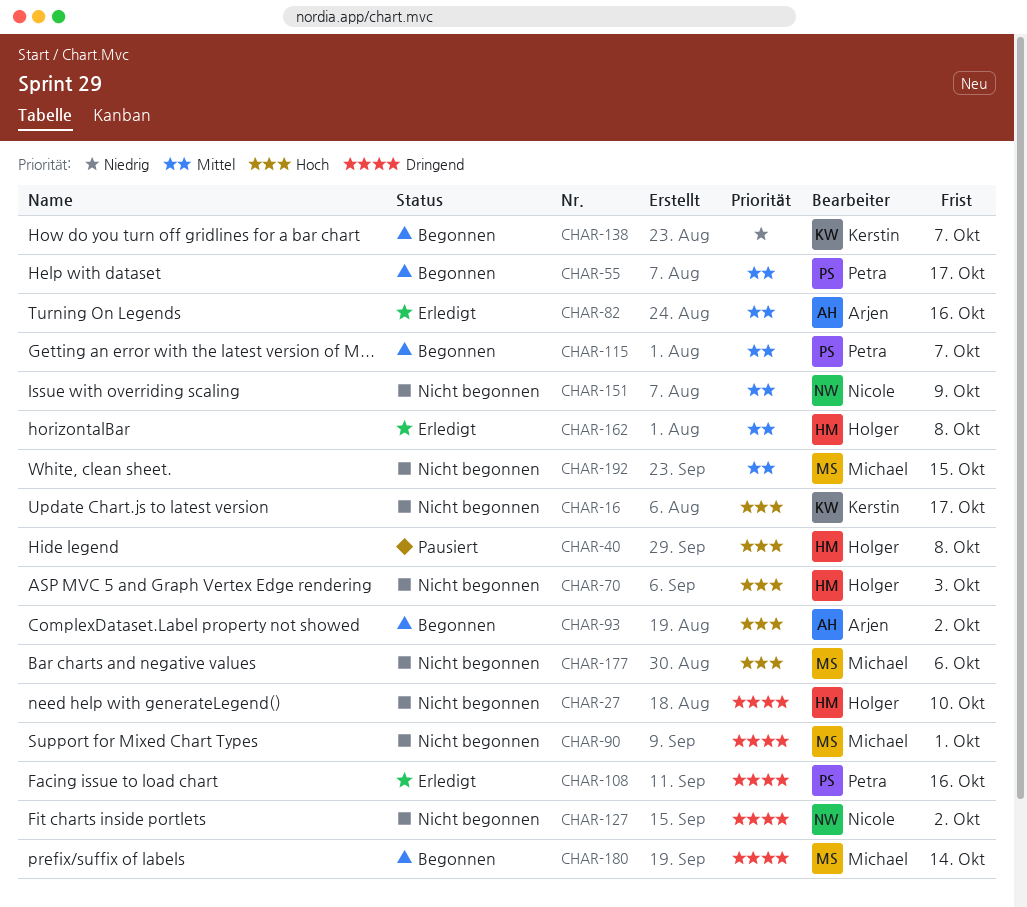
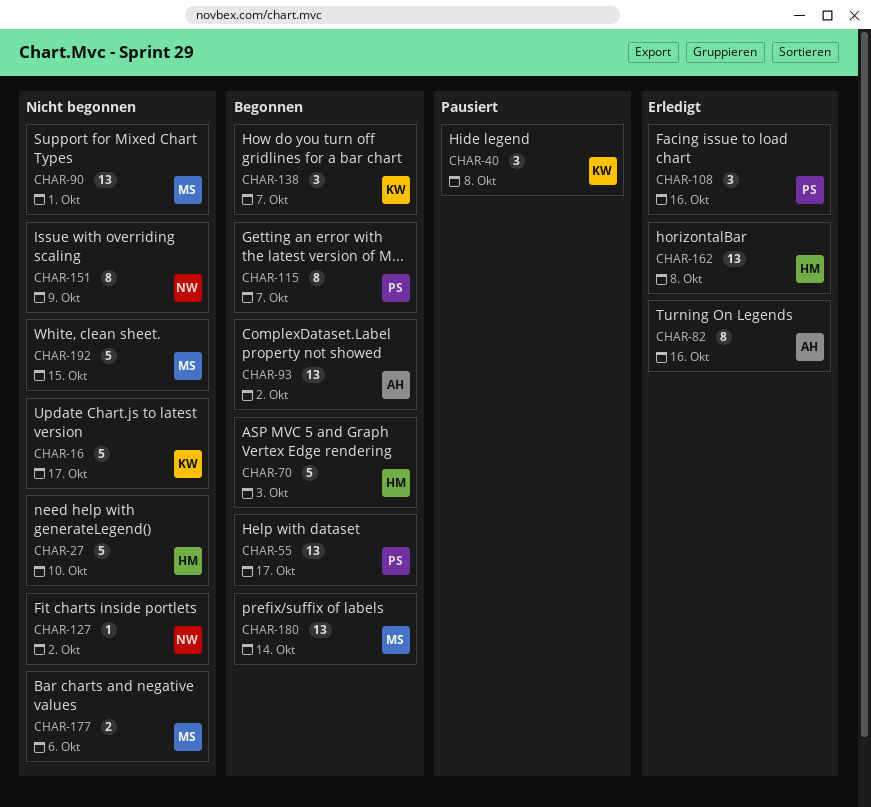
CHAR-40, owner: Holger -> Kerstin
CHAR-70, status: Nicht begonnen -> Begonnen

